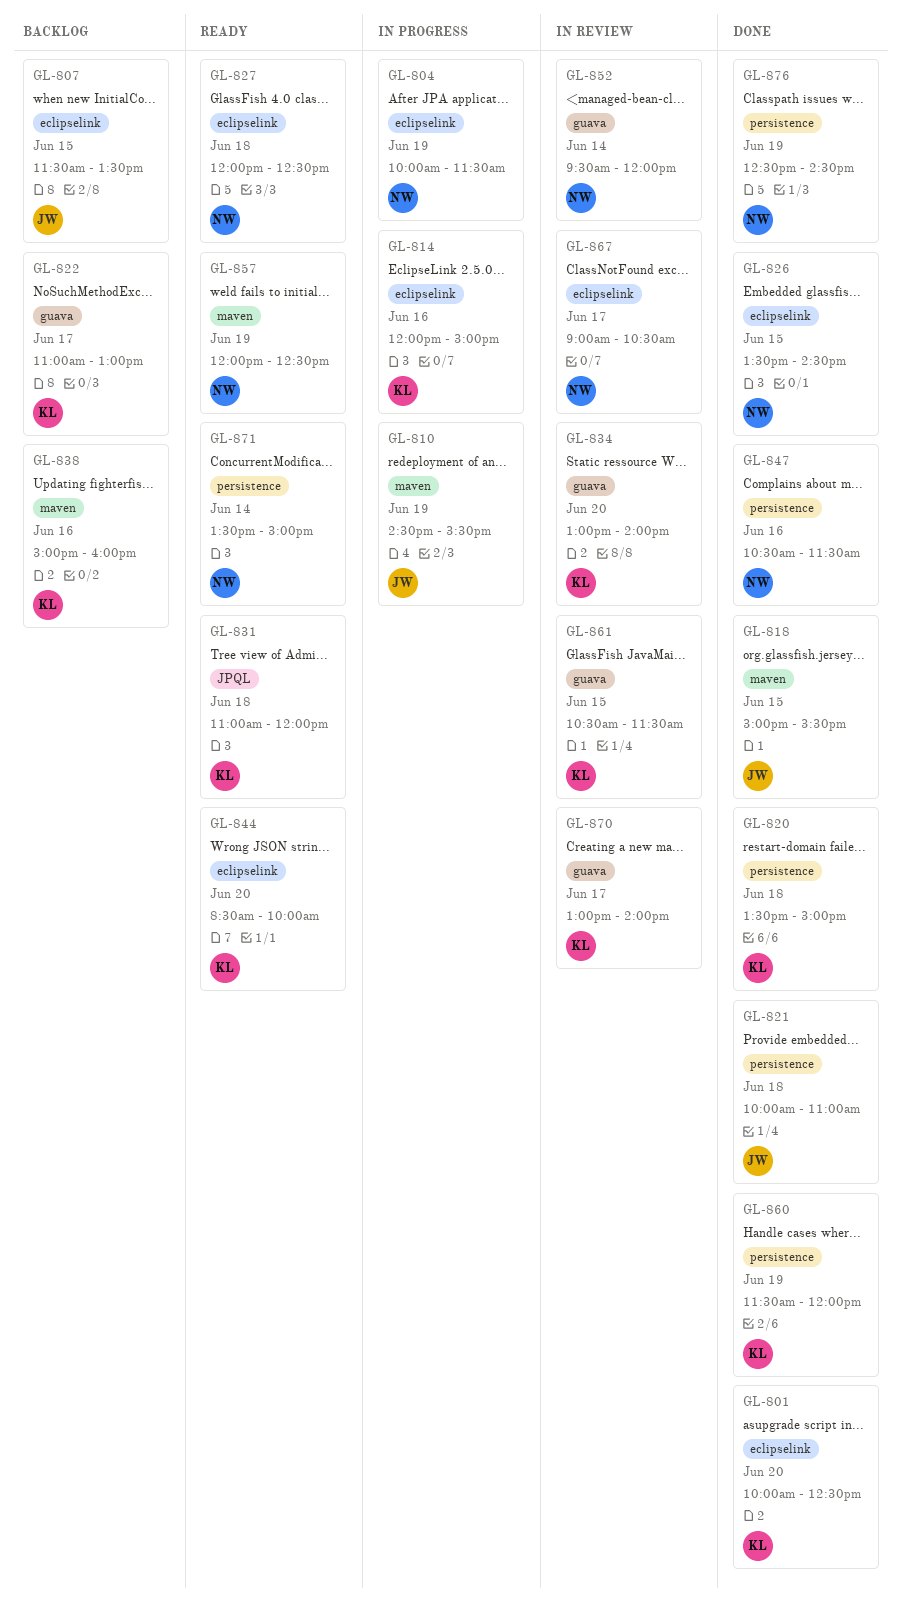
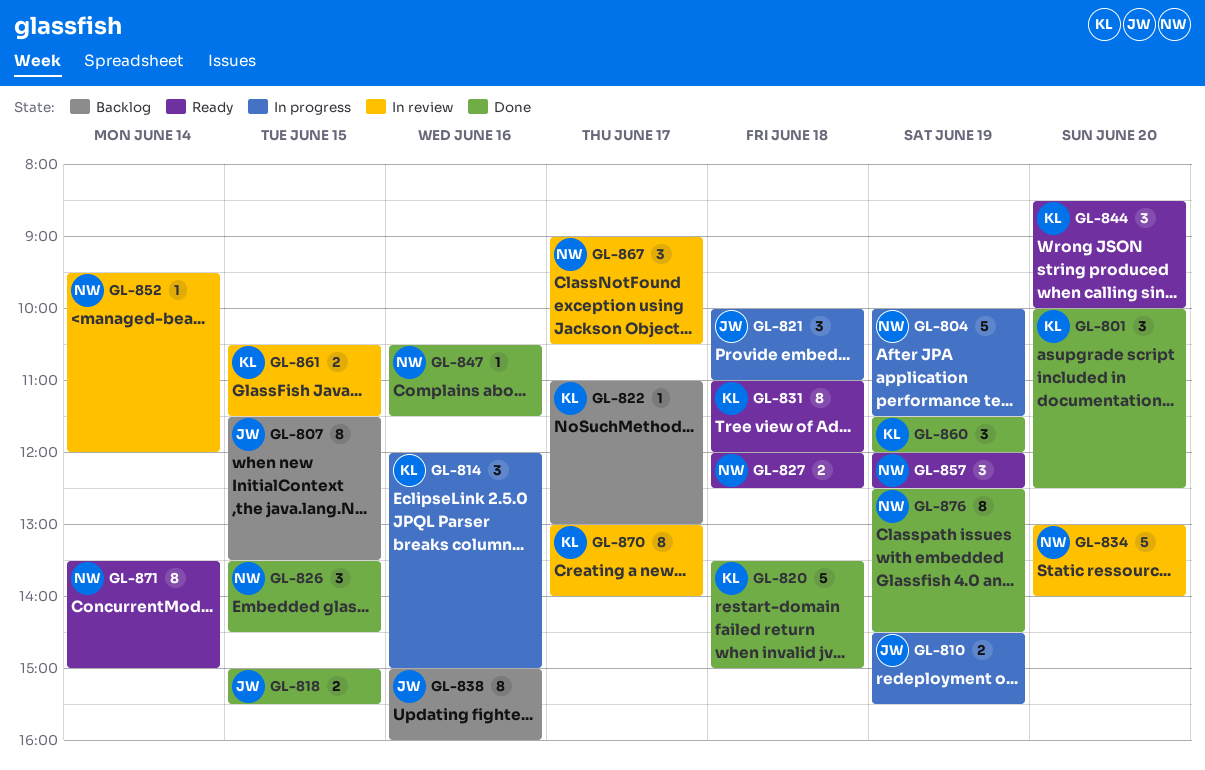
GL-821, status: Done -> In progress
GL-834, owner: KL -> NW
GL-838, owner: KL -> JW

